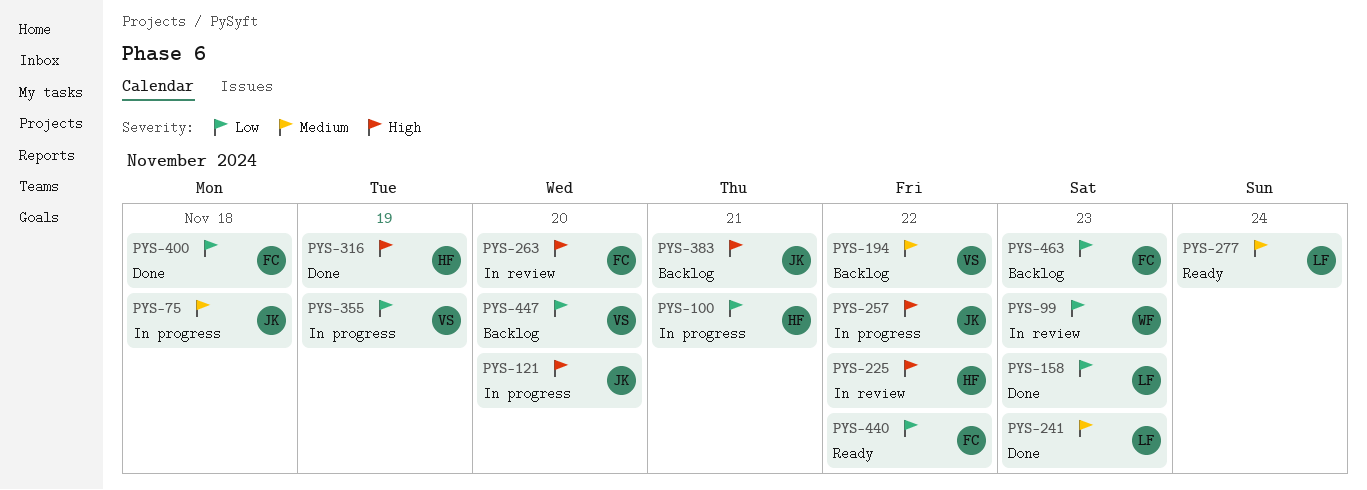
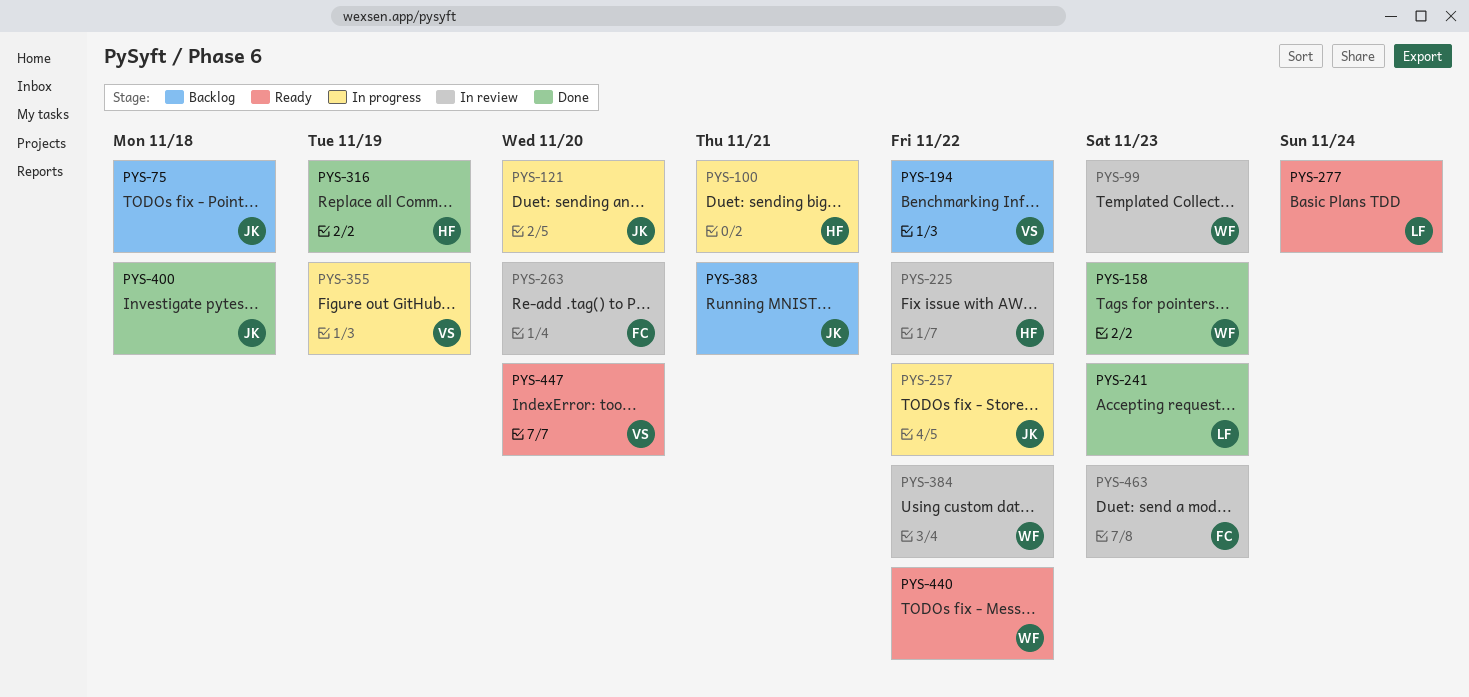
PYS-75, status: In progress -> Backlog
PYS-158, owner: LF -> WF
PYS-384: none -> present
PYS-400, owner: FC -> JK
PYS-440, owner: FC -> WF
PYS-447, status: Backlog -> Ready
PYS-463, status: Backlog -> In review

